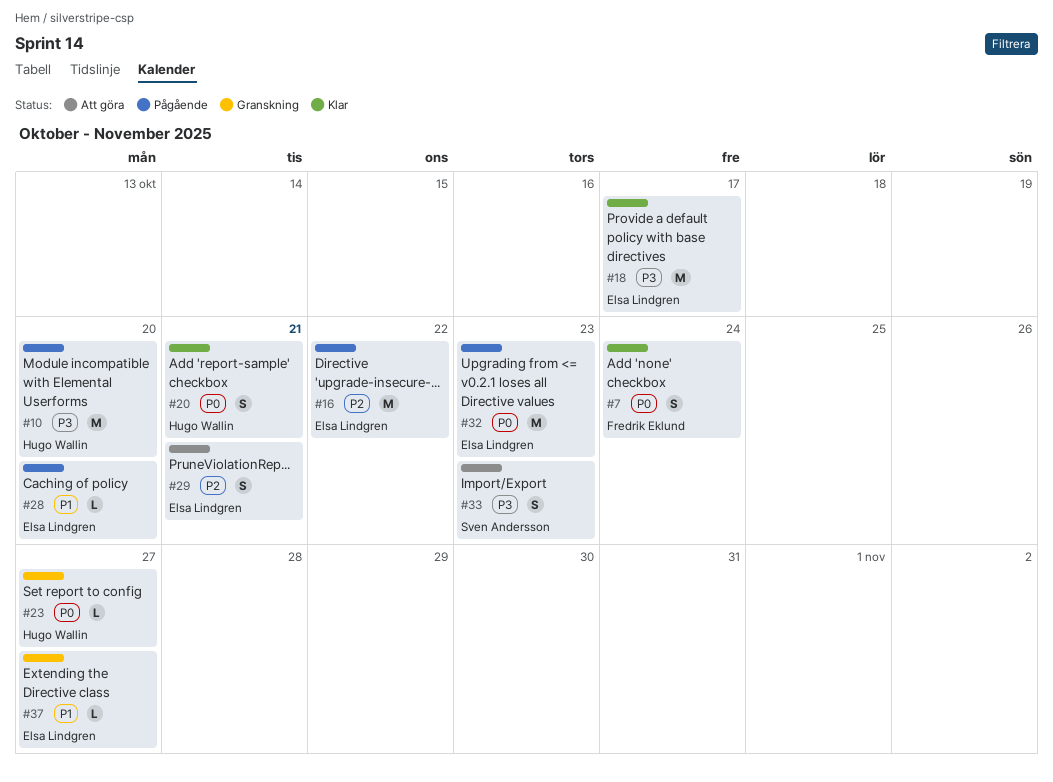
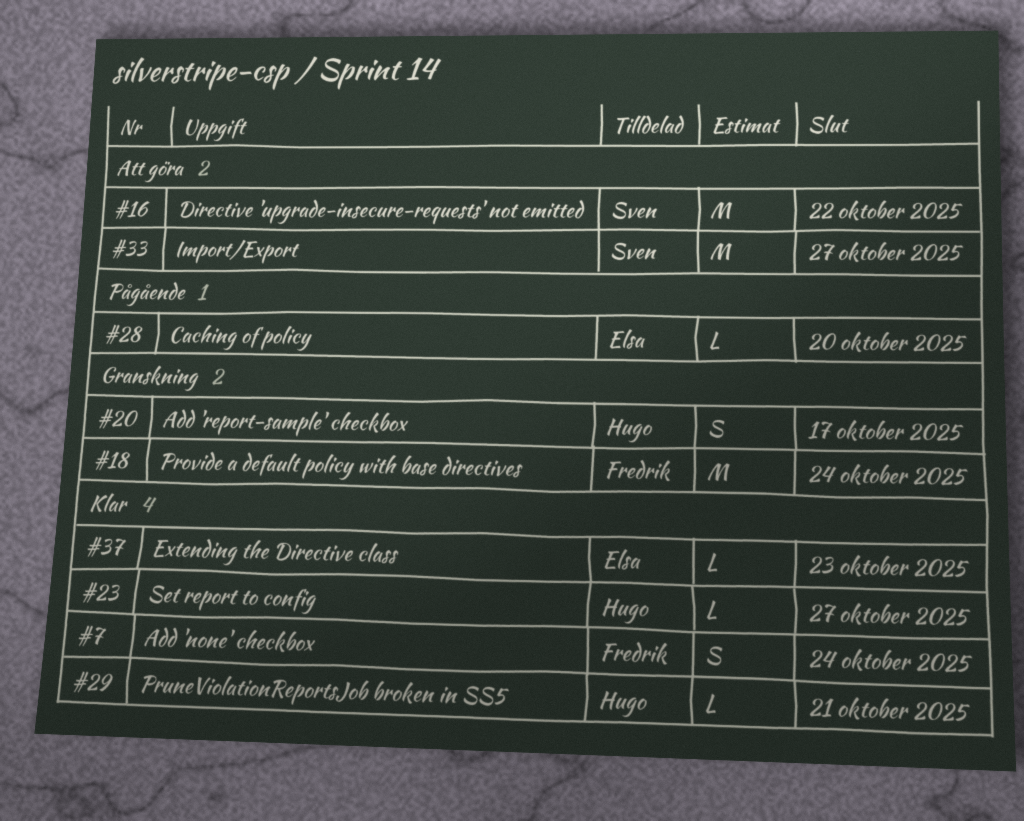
#10: present -> none
#16, status: Pågående -> Att göra
#16, owner: Elsa Lindgren -> Sven Andersson
#18, status: Klar -> Granskning
#18, owner: Elsa Lindgren -> Fredrik Eklund
#18, due: Oct 17 -> Oct 24
#20, status: Klar -> Granskning
#20, due: Oct 21 -> Oct 17
#23, status: Granskning -> Klar
#29, status: Att göra -> Klar
#29, owner: Elsa Lindgren -> Hugo Wallin
#29, estimate: S -> L
#32: present -> none
#33, estimate: S -> M
#33, due: Oct 23 -> Oct 27
#37, status: Granskning -> Klar
#37, due: Oct 27 -> Oct 23

